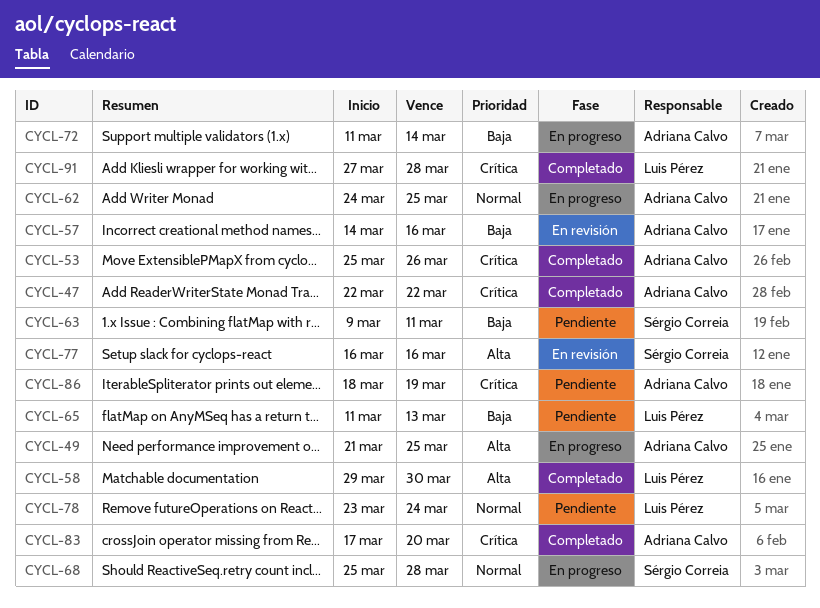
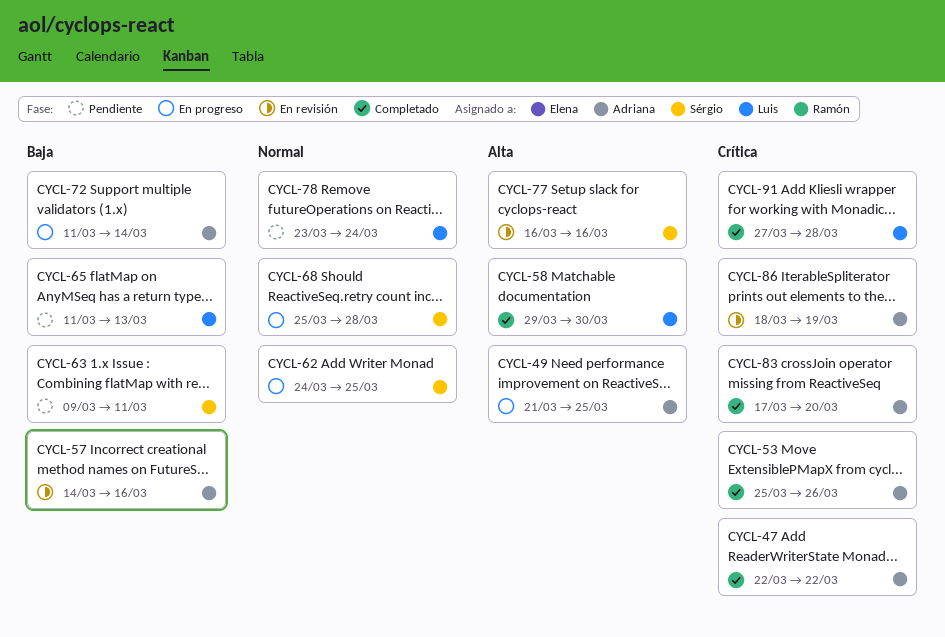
CYCL-62, owner: Adriana Calvo -> Sérgio Correia
CYCL-86, status: Pendiente -> En revisión

